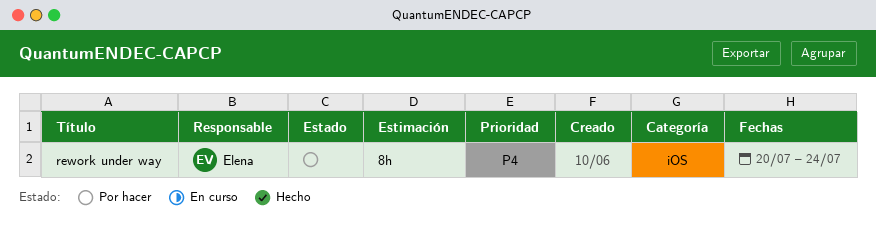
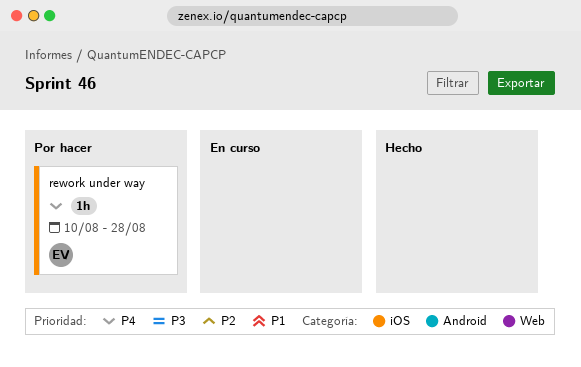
rework under way, estimate: 8h -> 1h
rework under way, start: Jul 20 -> Aug 10
rework under way, due: Jul 24 -> Aug 28

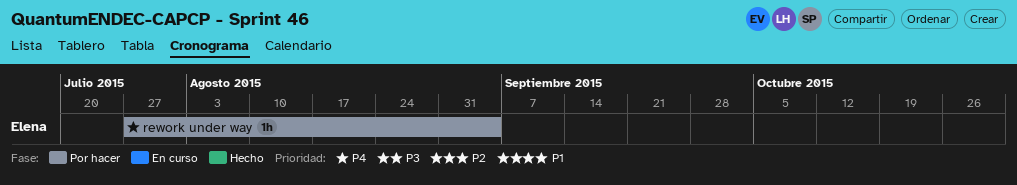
rework under way, start: Aug 10 -> Jul 27
rework under way, due: Aug 28 -> Sep 4

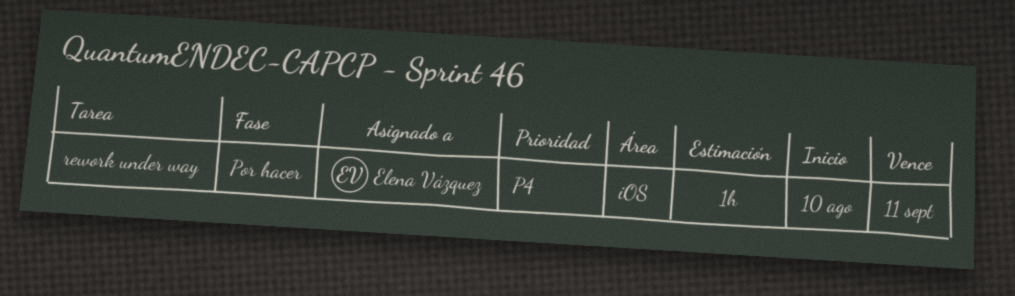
rework under way, start: Jul 27 -> Aug 10
rework under way, due: Sep 4 -> Sep 11

